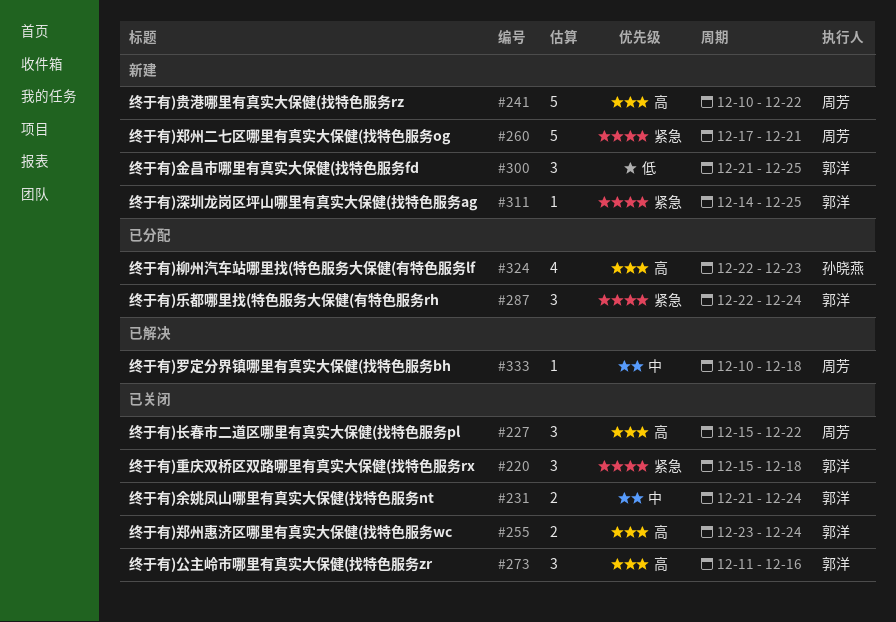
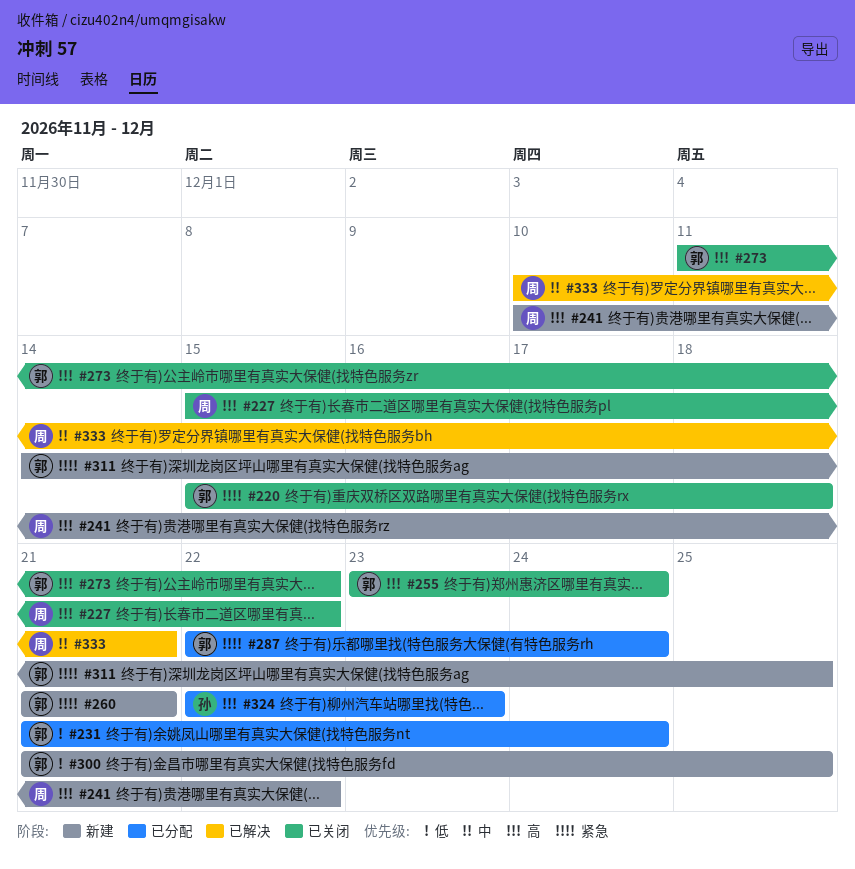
#231, status: 已关闭 -> 已分配
#231, priority: 中 -> 低
#260, owner: 周芳 -> 郭洋
#260, start: Dec 17 -> Dec 21
#273, due: Dec 16 -> Dec 22
#333, due: Dec 18 -> Dec 21

